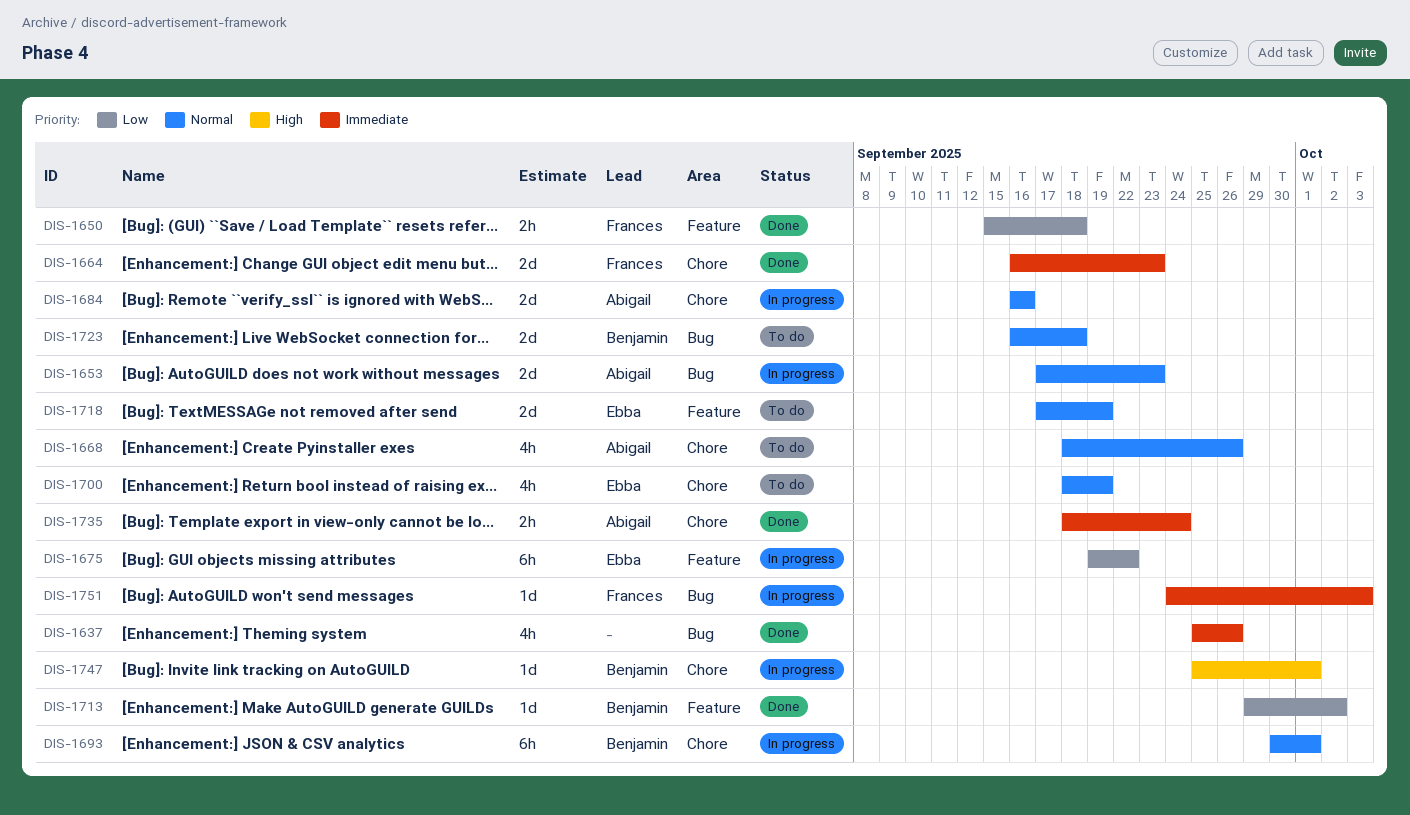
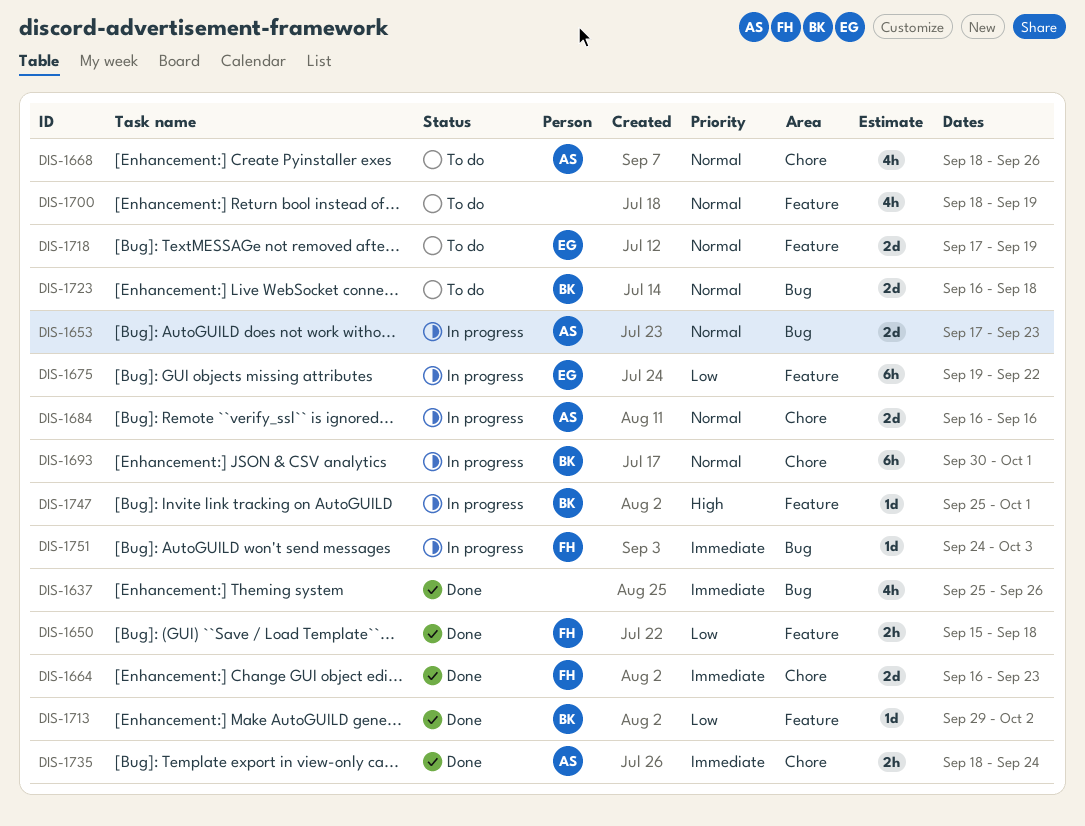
DIS-1700, owner: Ebba -> none
DIS-1700, label: Chore -> Feature
DIS-1747, label: Chore -> Feature

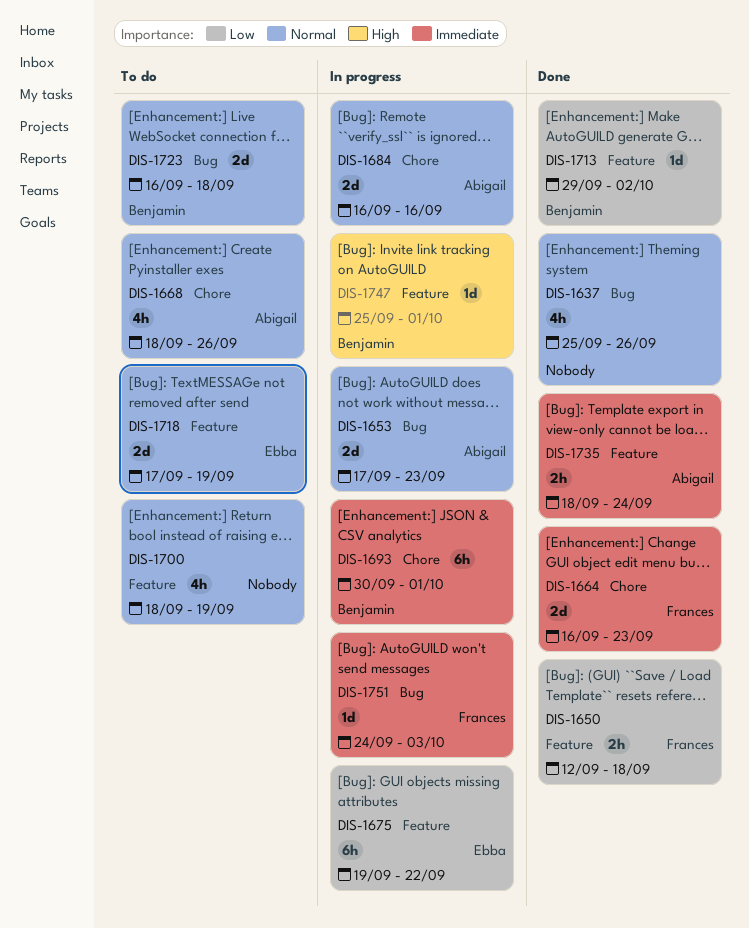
DIS-1637, priority: Immediate -> Normal
DIS-1650, start: Sep 15 -> Sep 12
DIS-1693, priority: Normal -> Immediate
DIS-1735, label: Chore -> Feature

